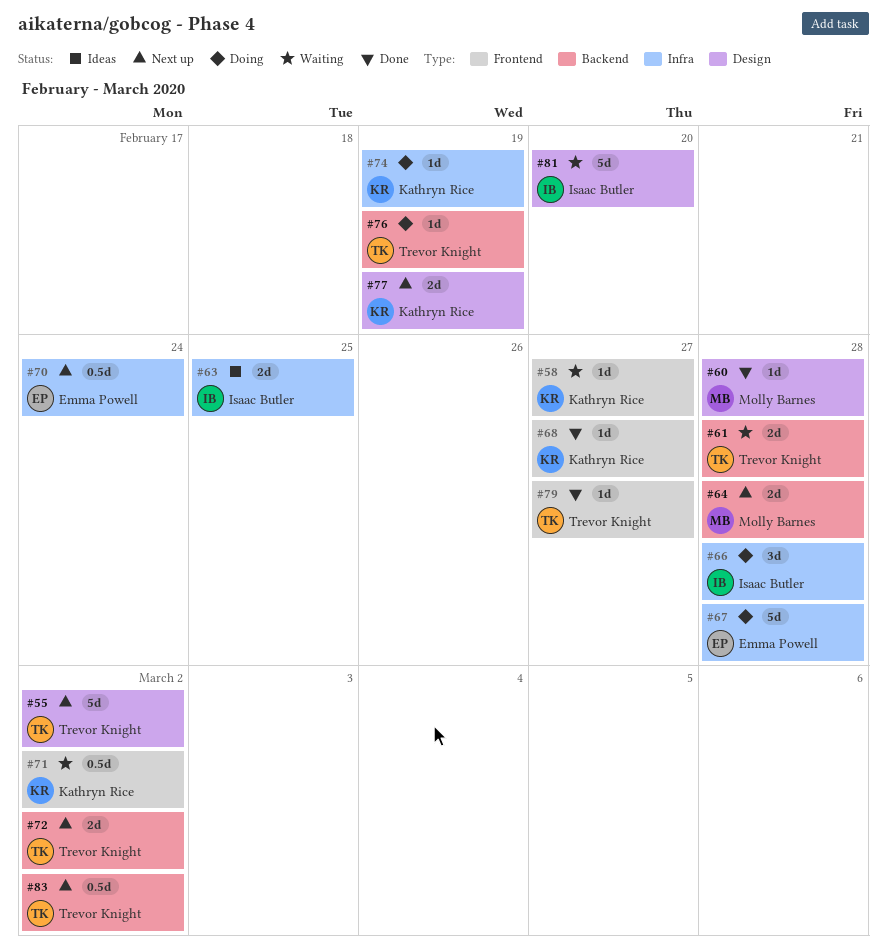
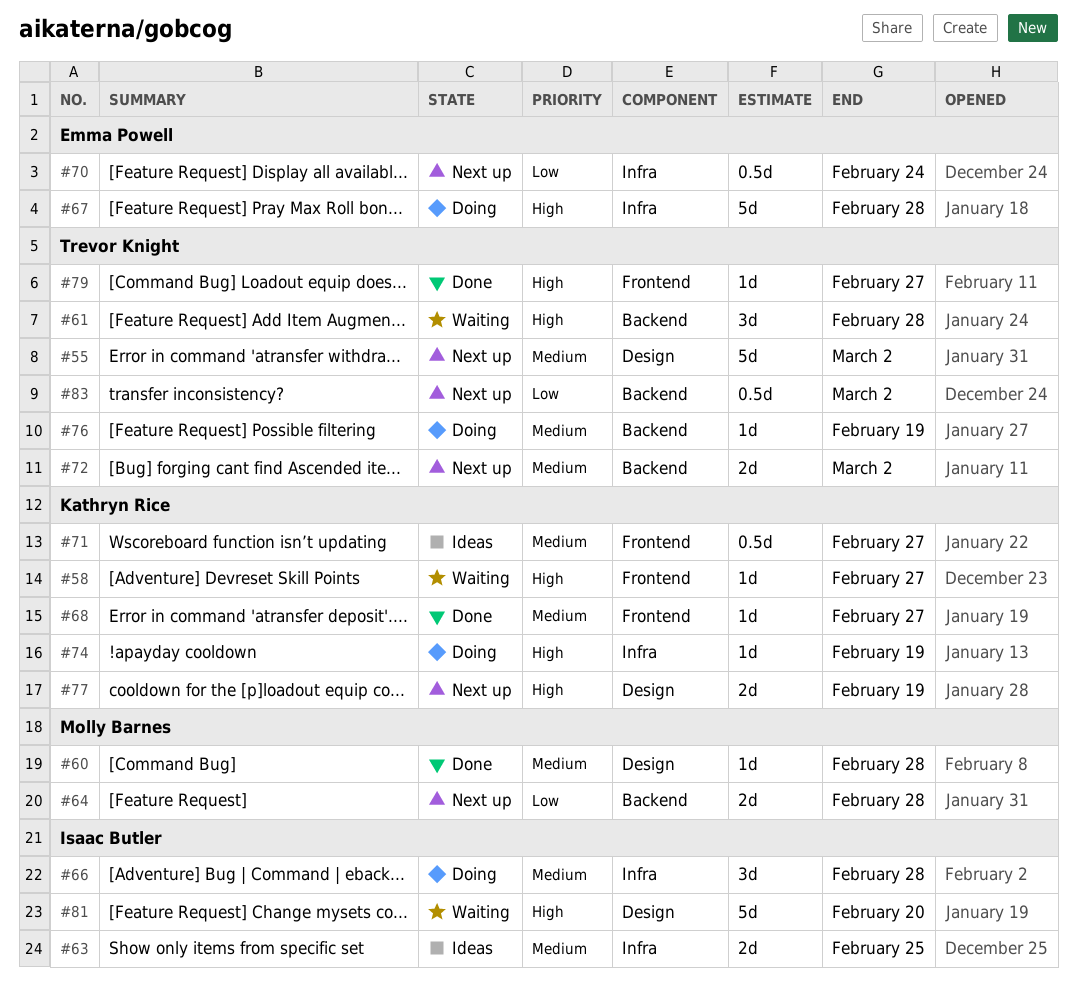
#61, estimate: 2d -> 3d
#71, status: Waiting -> Ideas
#71, due: Mar 2 -> Feb 27

